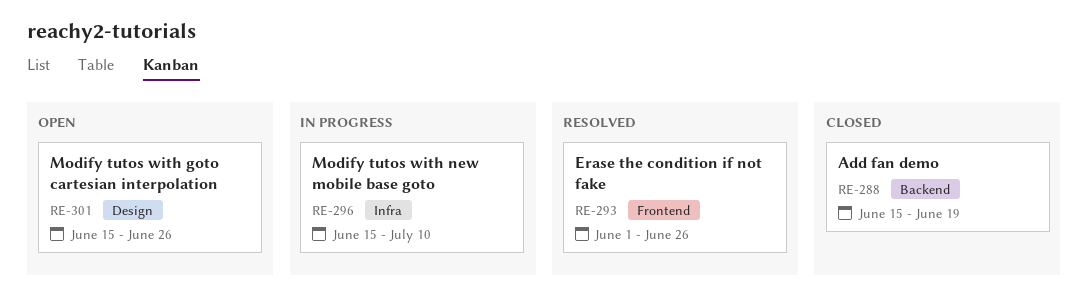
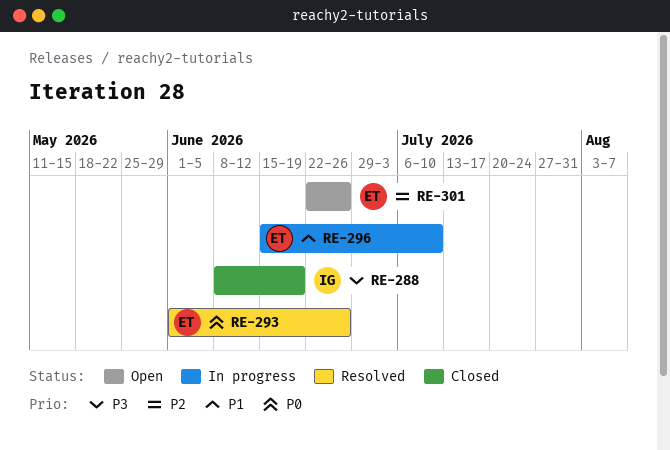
RE-288, start: Jun 15 -> Jun 8
RE-301, start: Jun 15 -> Jun 22

